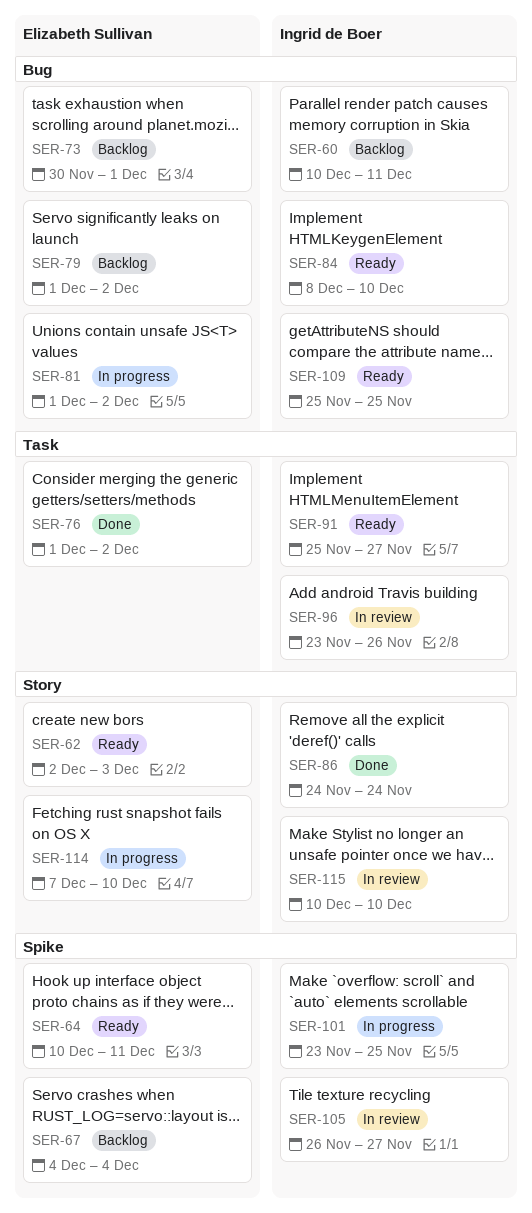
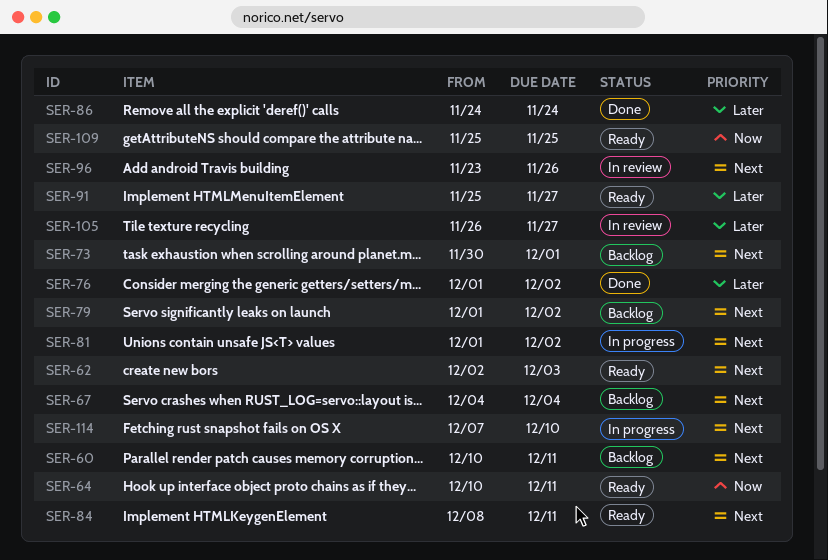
SER-84, due: Dec 10 -> Dec 11
SER-101: present -> none
SER-115: present -> none

